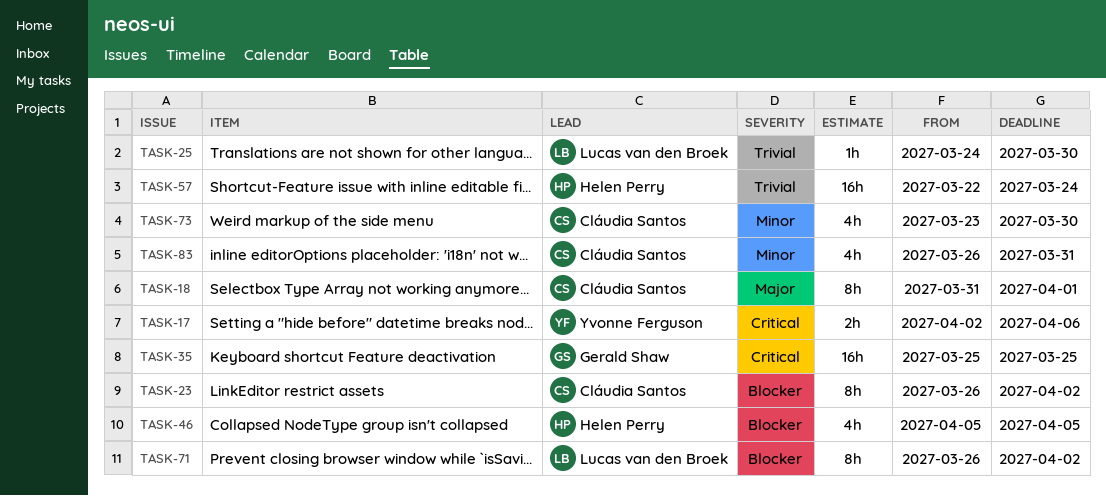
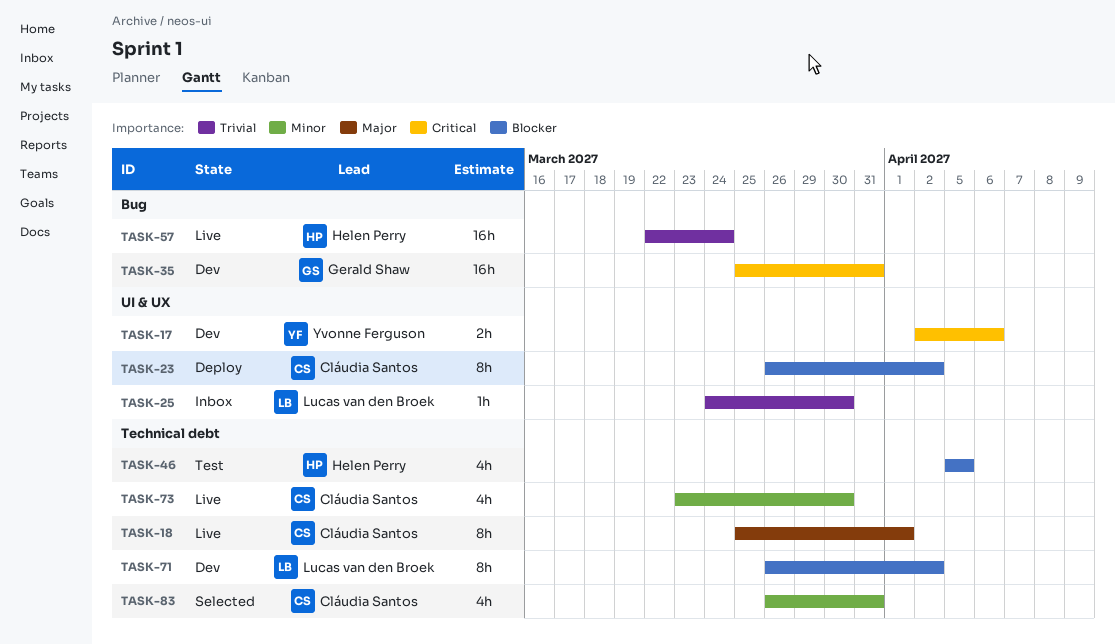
TASK-18, start: Mar 31 -> Mar 25
TASK-35, due: Mar 25 -> Mar 31

